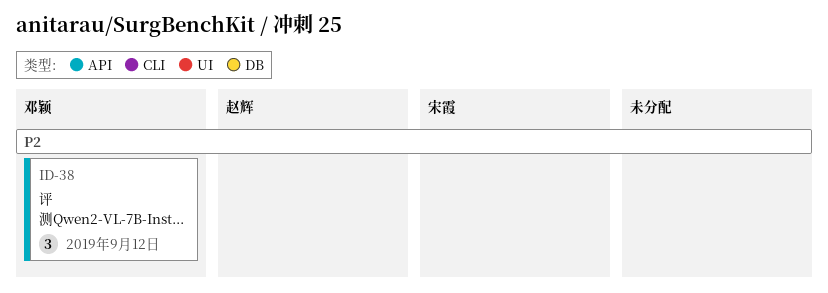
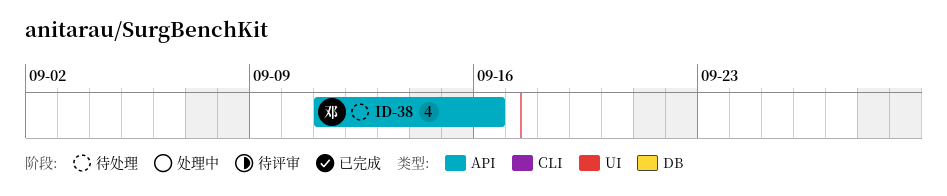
ID-38, estimate: 3 -> 4
ID-38, due: Sep 12 -> Sep 16

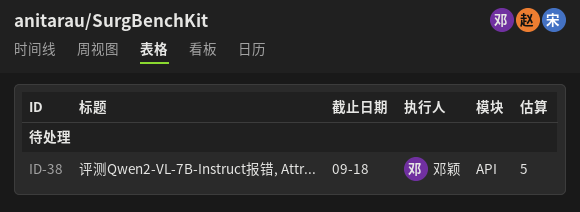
ID-38, estimate: 4 -> 5
ID-38, due: Sep 16 -> Sep 18

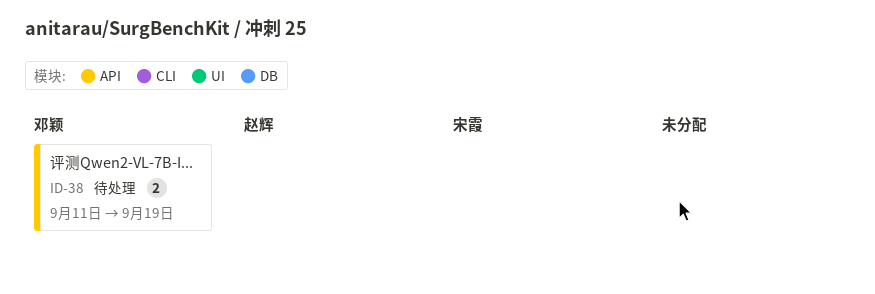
ID-38, estimate: 5 -> 2
ID-38, due: Sep 18 -> Sep 19

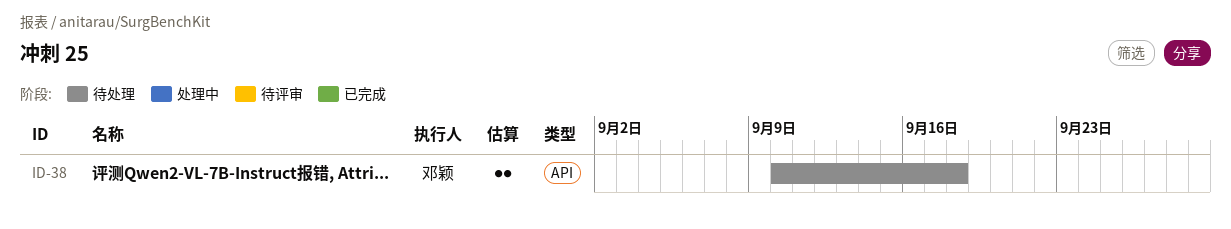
ID-38, start: Sep 11 -> Sep 10
ID-38, due: Sep 19 -> Sep 18

